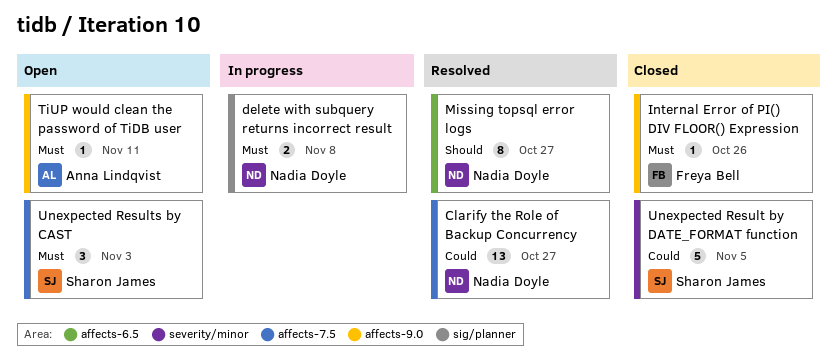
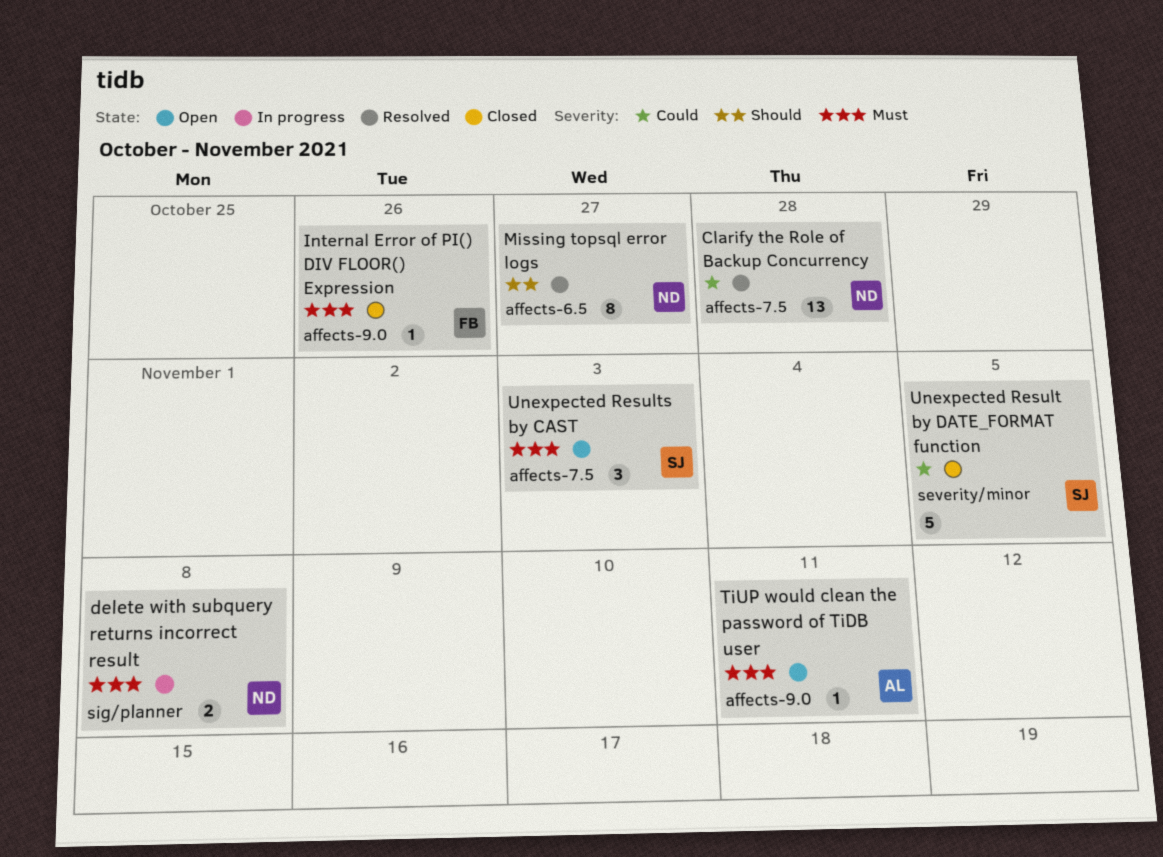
Clarify the Role of Backup Concurrency, due: Oct 27 -> Oct 28

